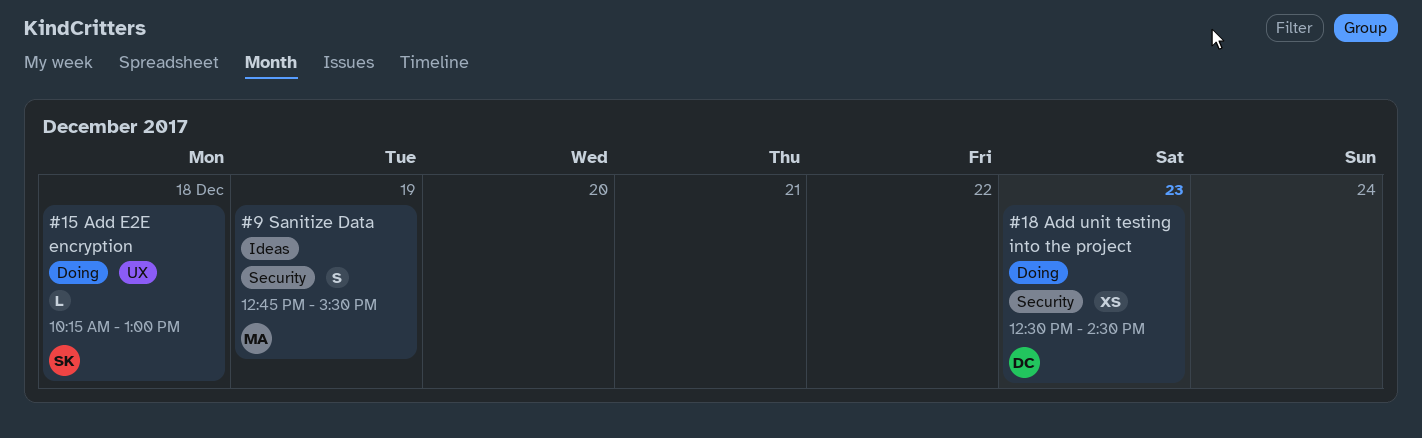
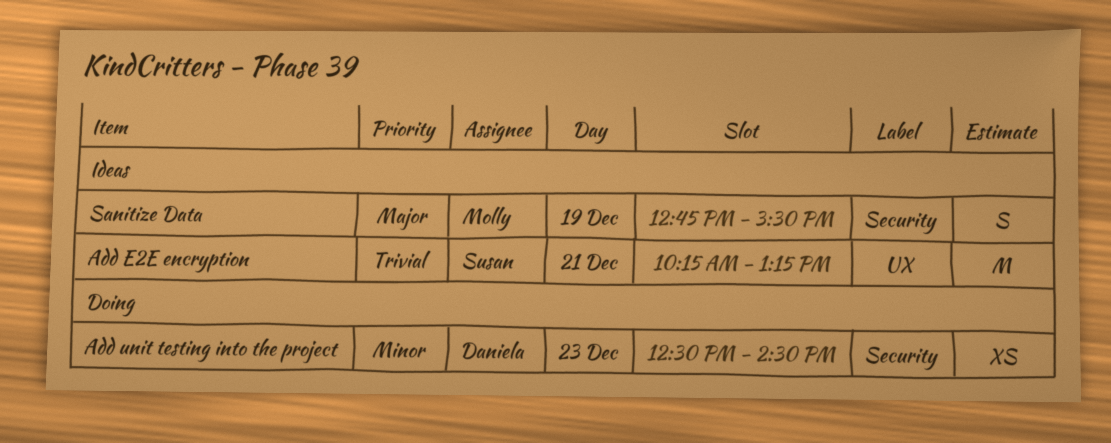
Add E2E encryption, status: Doing -> Ideas
Add E2E encryption, estimate: L -> M
Add E2E encryption, day: Dec 18 -> Dec 21
Add E2E encryption, ends: 13:00 -> 13:15

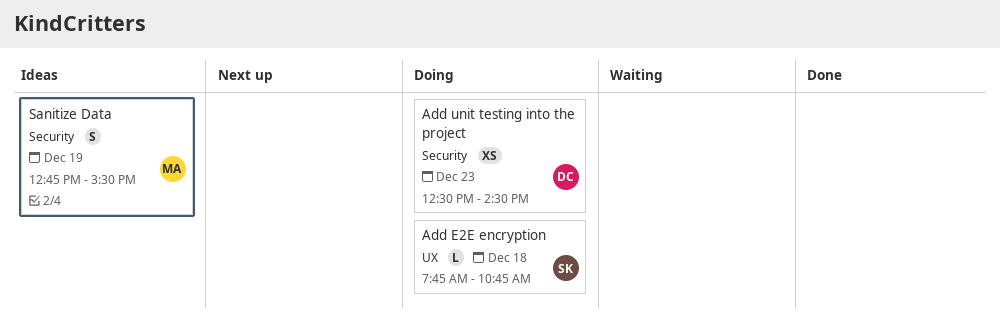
Add E2E encryption, status: Ideas -> Doing
Add E2E encryption, estimate: M -> L
Add E2E encryption, day: Dec 21 -> Dec 18
Add E2E encryption, begins: 10:15 -> 07:45
Add E2E encryption, ends: 13:15 -> 10:45

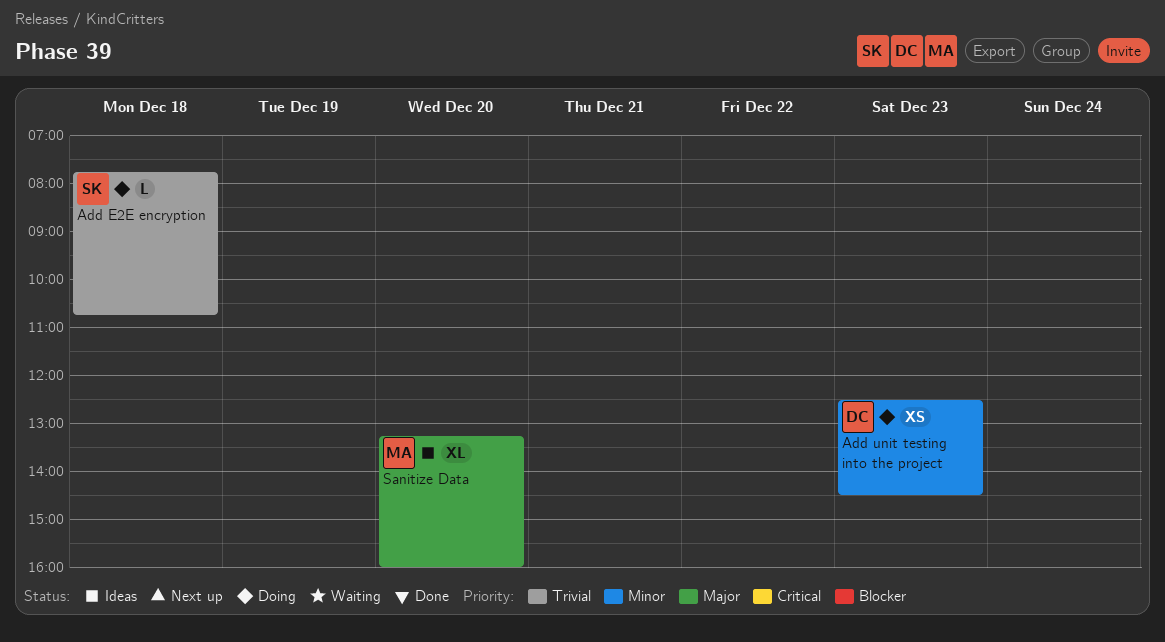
Sanitize Data, estimate: S -> XL
Sanitize Data, day: Dec 19 -> Dec 20
Sanitize Data, begins: 12:45 -> 13:15
Sanitize Data, ends: 15:30 -> 16:00

